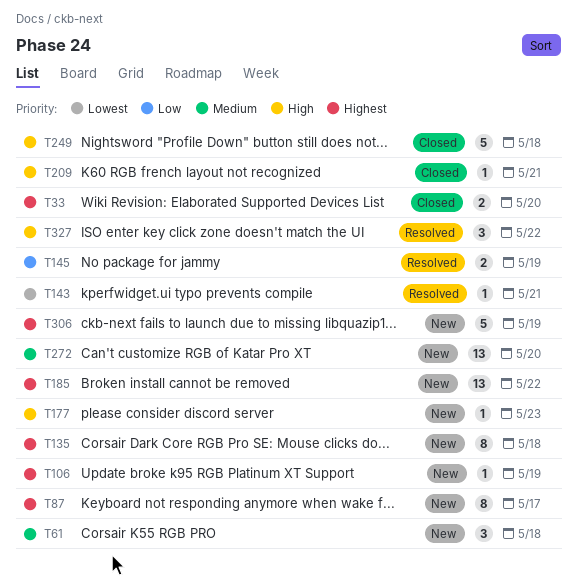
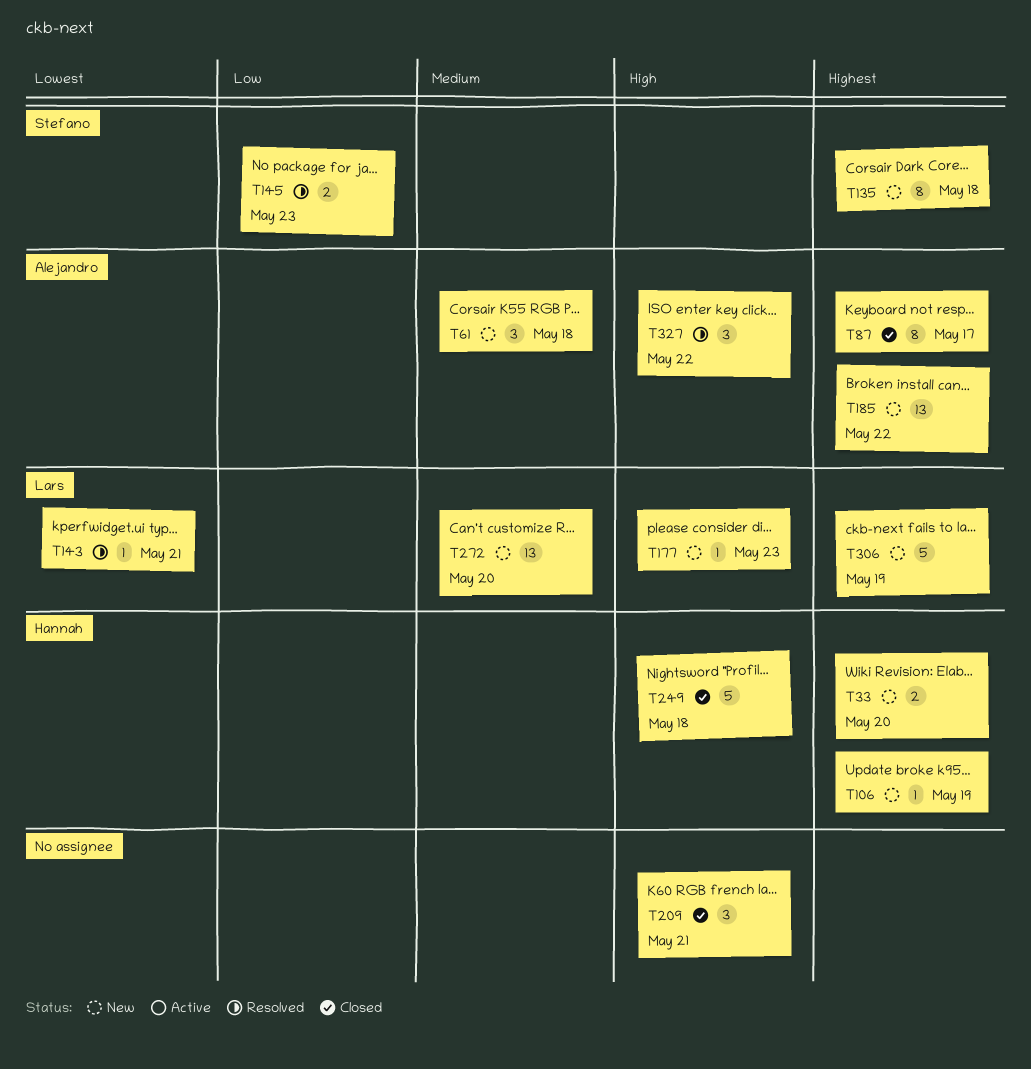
T33, status: Closed -> New
T87, status: New -> Closed
T145, day: May 19 -> May 23
T209, estimate: 1 -> 3

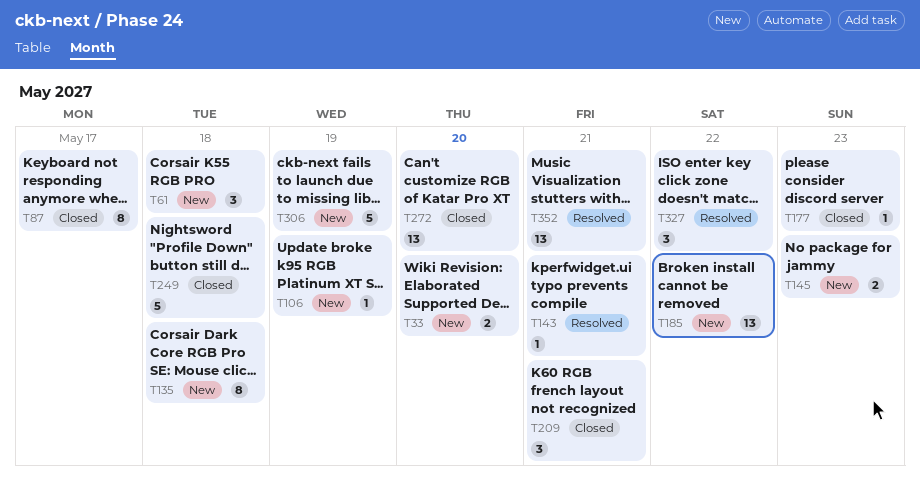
T145, status: Resolved -> New
T177, status: New -> Closed
T272, status: New -> Closed
T352: none -> present

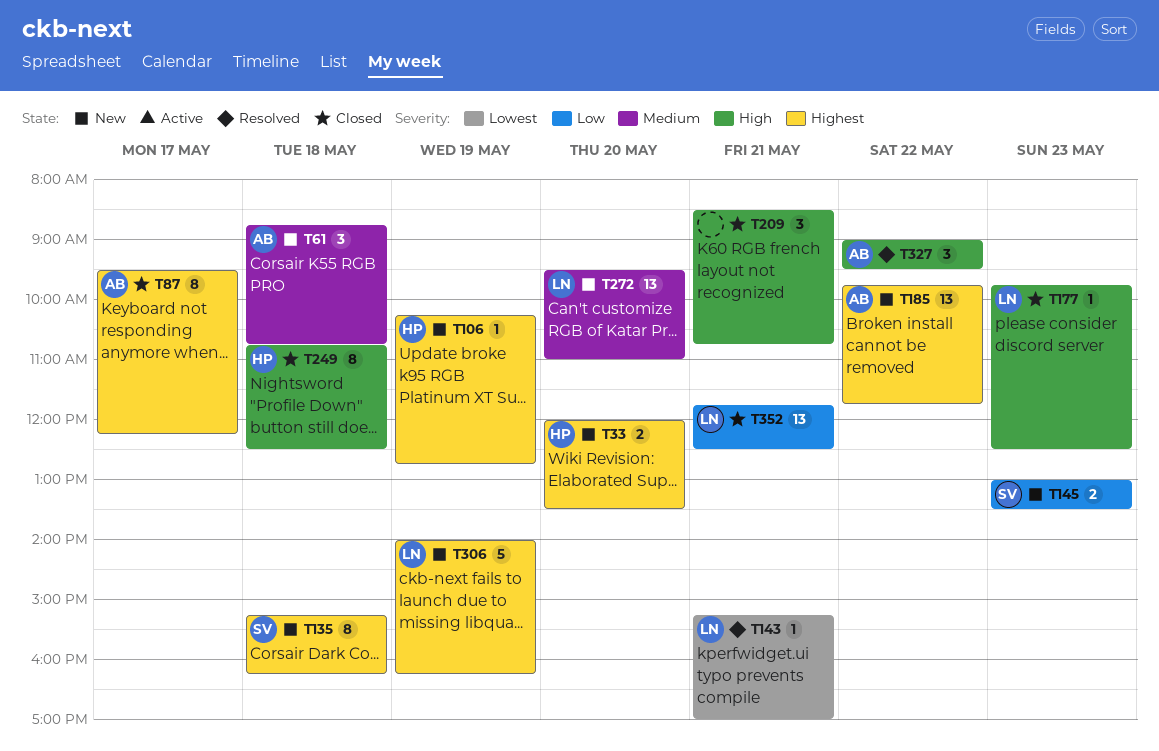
T249, estimate: 5 -> 8
T272, status: Closed -> New
T352, status: Resolved -> Closed

